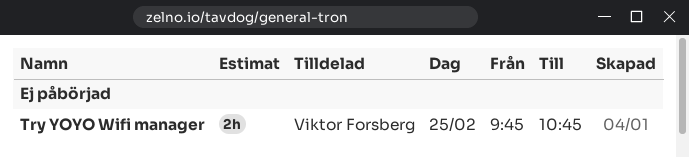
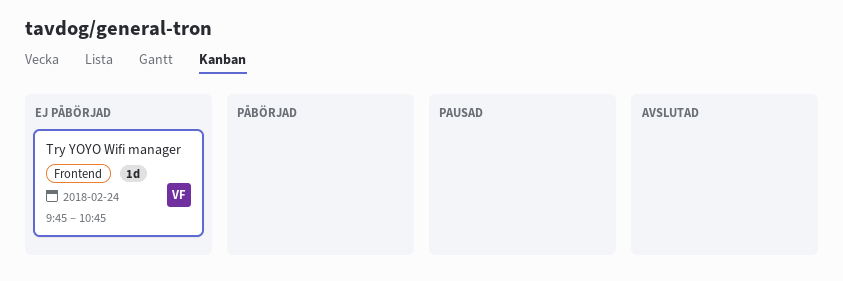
Try YOYO Wifi manager, estimate: 2h -> 1d
Try YOYO Wifi manager, day: Feb 25 -> Feb 24

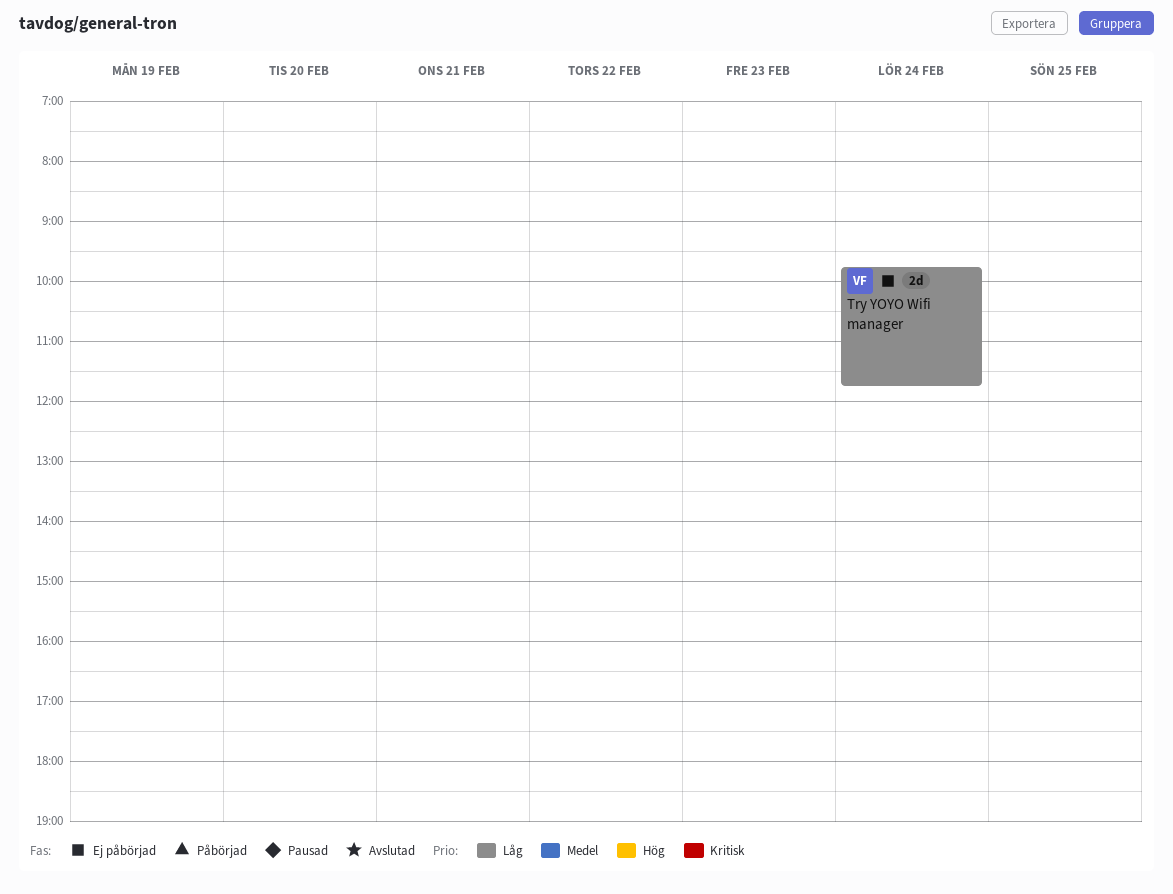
Try YOYO Wifi manager, estimate: 1d -> 2d
Try YOYO Wifi manager, ends: 10:45 -> 11:45

